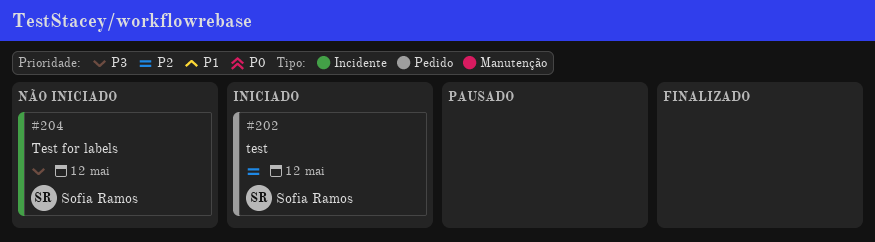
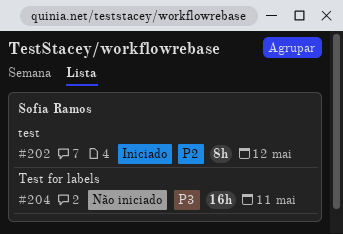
#204, due: May 12 -> May 11

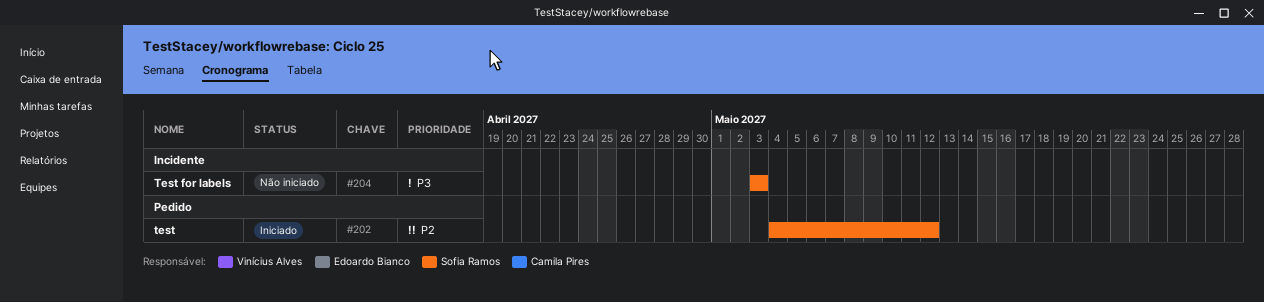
#204, due: May 11 -> May 3

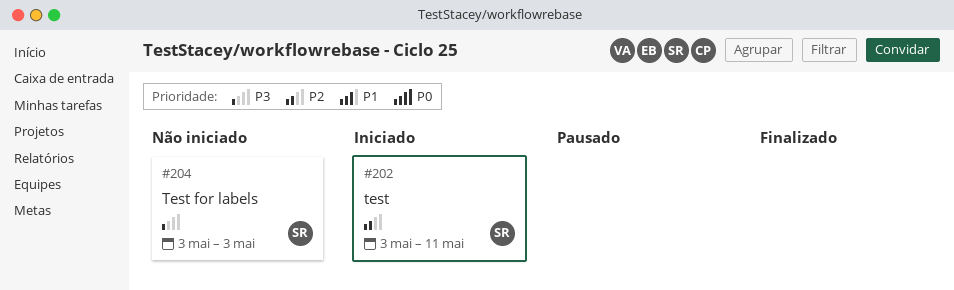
#202, start: May 4 -> May 3
#202, due: May 12 -> May 11

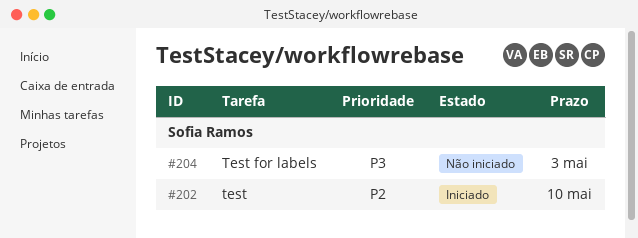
#202, due: May 11 -> May 10

